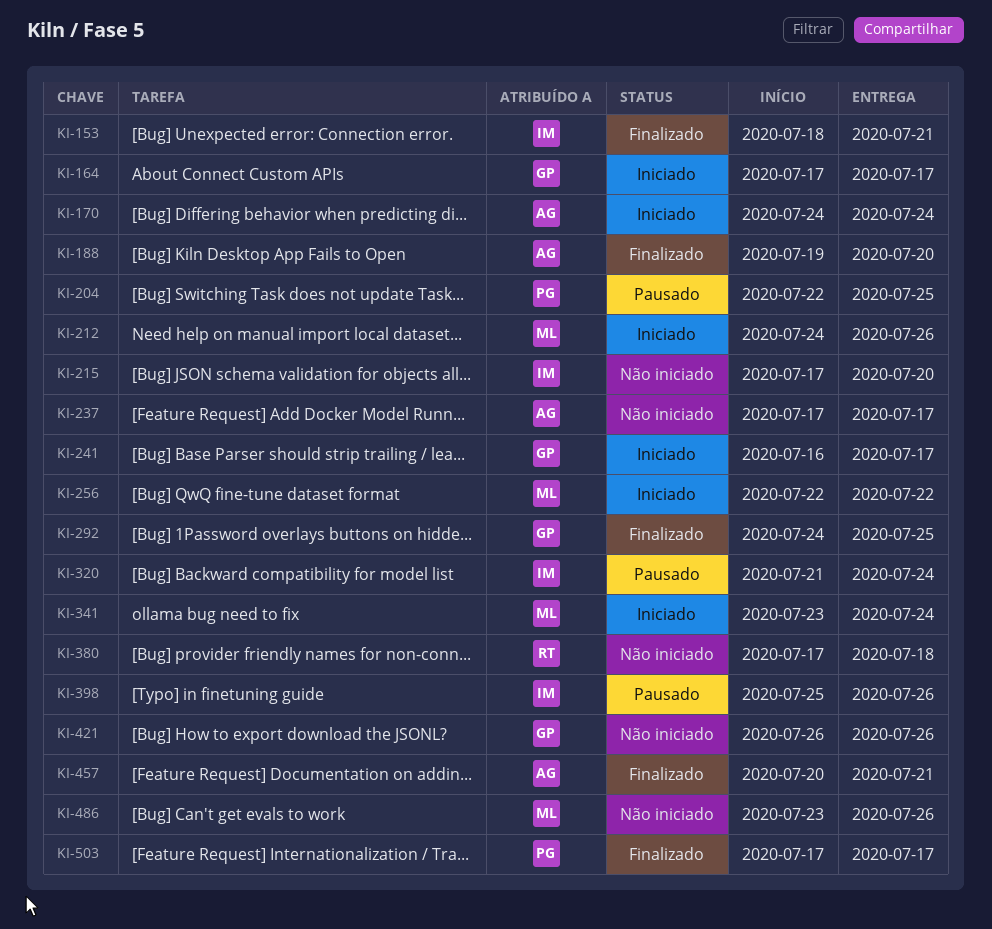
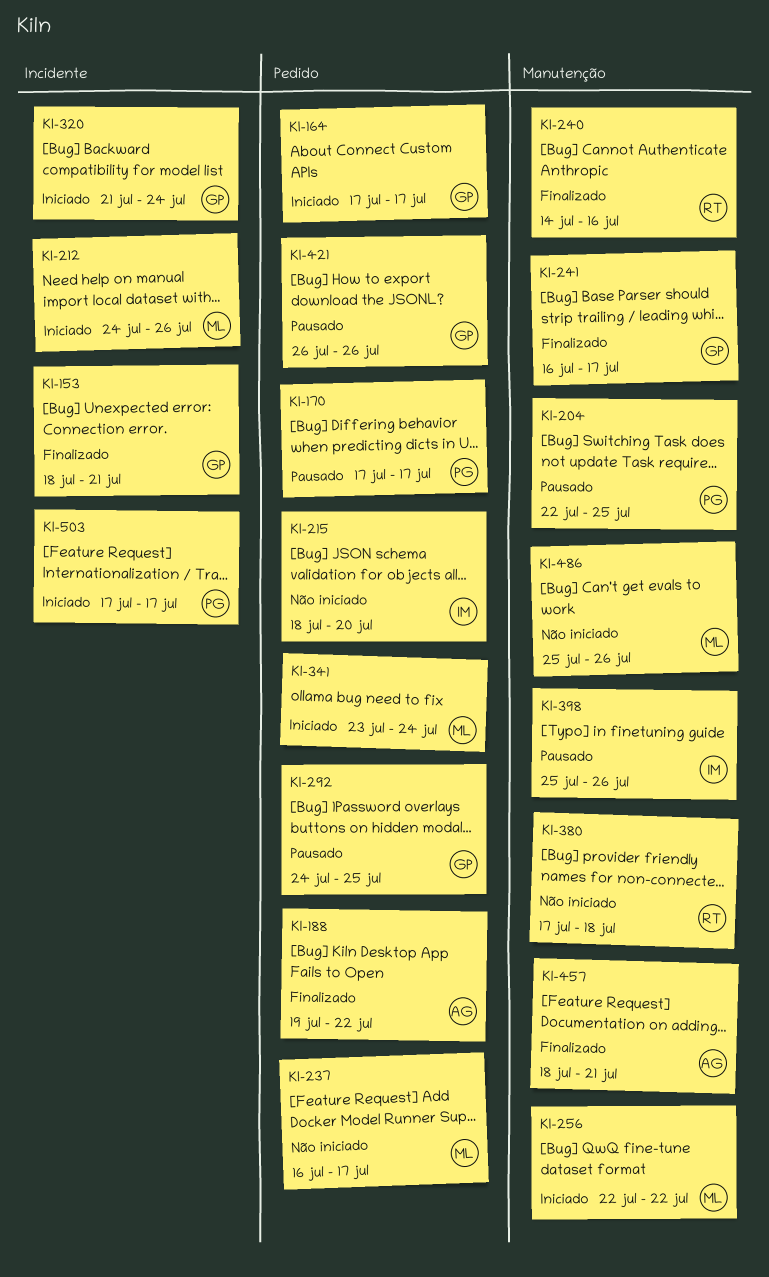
KI-153, owner: IM -> GP
KI-170, status: Iniciado -> Pausado
KI-170, owner: AG -> PG
KI-170, start: Jul 24 -> Jul 17
KI-170, due: Jul 24 -> Jul 17
KI-188, due: Jul 20 -> Jul 22
KI-215, start: Jul 17 -> Jul 18
KI-237, owner: AG -> ML
KI-237, start: Jul 17 -> Jul 16
KI-240: none -> present
KI-241, status: Iniciado -> Finalizado
KI-292, status: Finalizado -> Pausado
KI-320, status: Pausado -> Iniciado
KI-320, owner: IM -> GP
KI-421, status: Não iniciado -> Pausado
KI-457, start: Jul 20 -> Jul 18
KI-486, start: Jul 23 -> Jul 25
KI-503, status: Finalizado -> Iniciado

